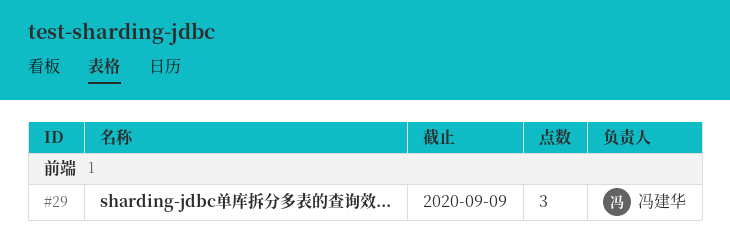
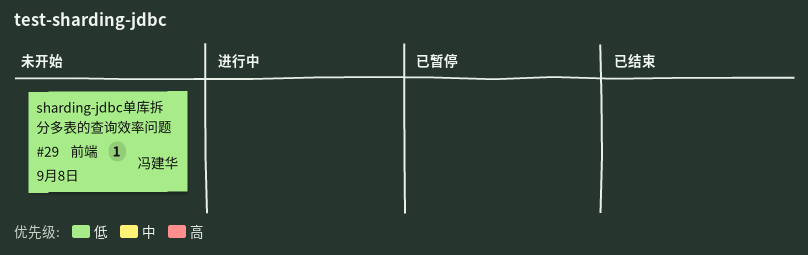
#29, estimate: 3 -> 1
#29, due: Sep 9 -> Sep 8

